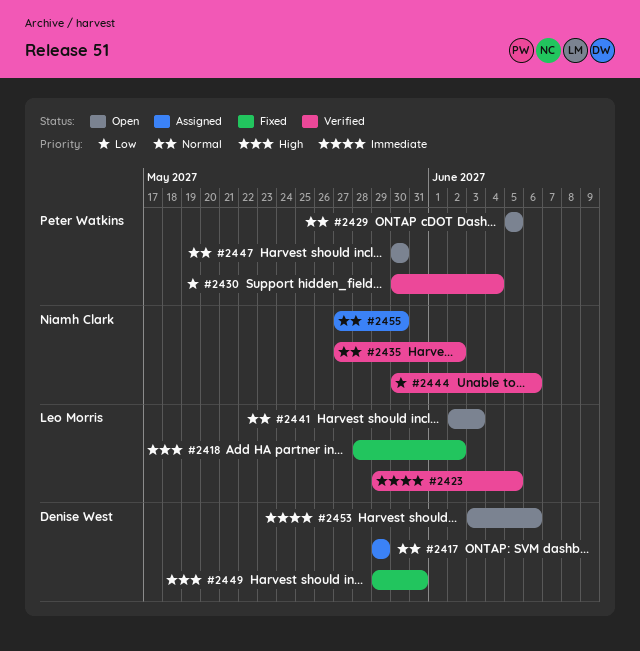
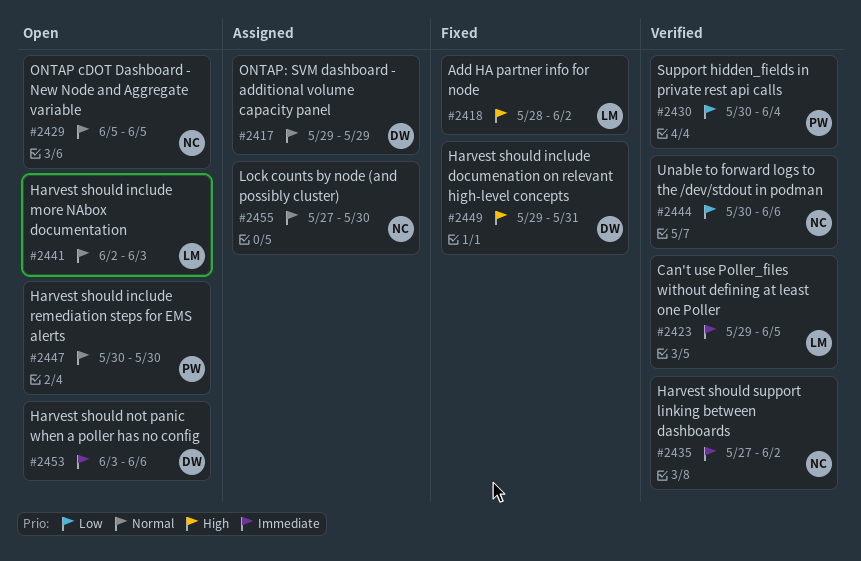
#2429, owner: Peter Watkins -> Niamh Clark
#2435, priority: Normal -> Immediate

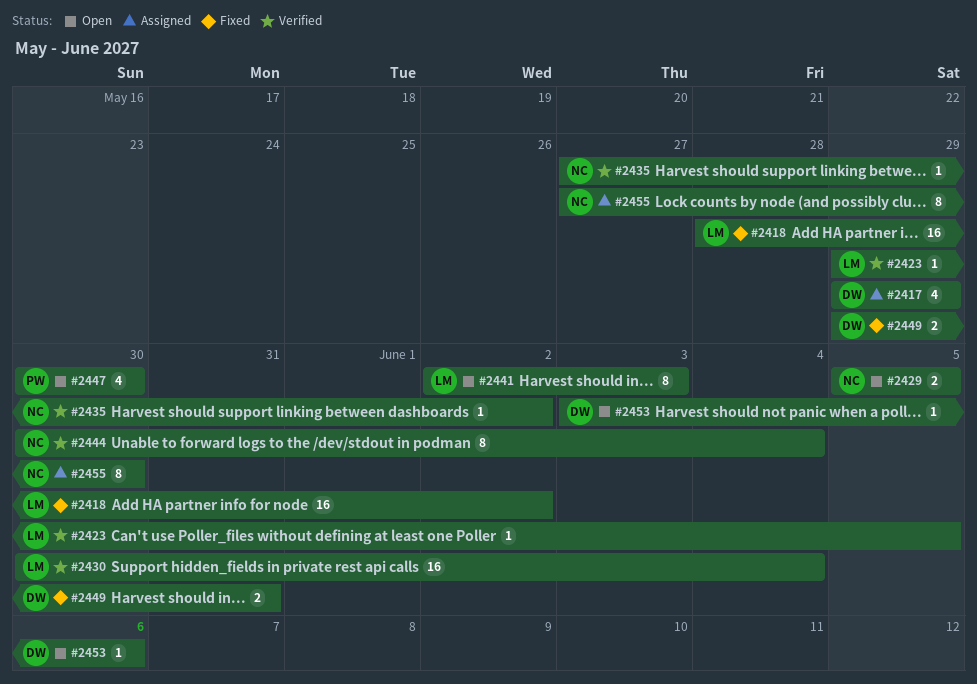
#2430, owner: PW -> LM
#2444, due: Jun 6 -> Jun 4

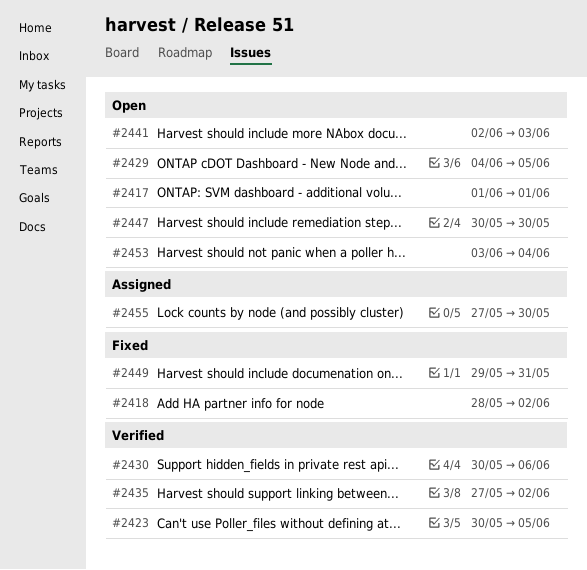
#2417, status: Assigned -> Open
#2417, start: May 29 -> Jun 1
#2417, due: May 29 -> Jun 1
#2423, start: May 29 -> May 30
#2429, start: Jun 5 -> Jun 4
#2430, due: Jun 4 -> Jun 6
#2444: present -> none
#2453, due: Jun 6 -> Jun 4

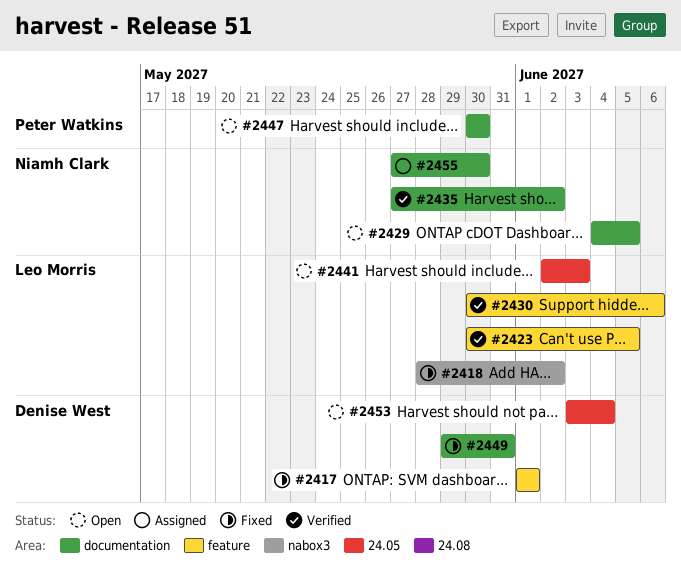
#2417, status: Open -> Fixed

